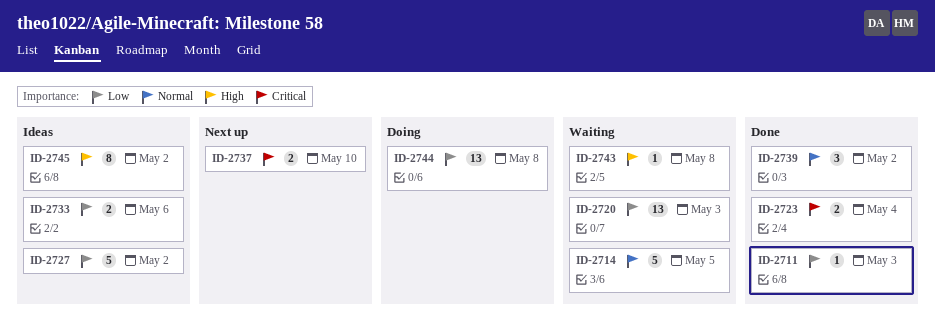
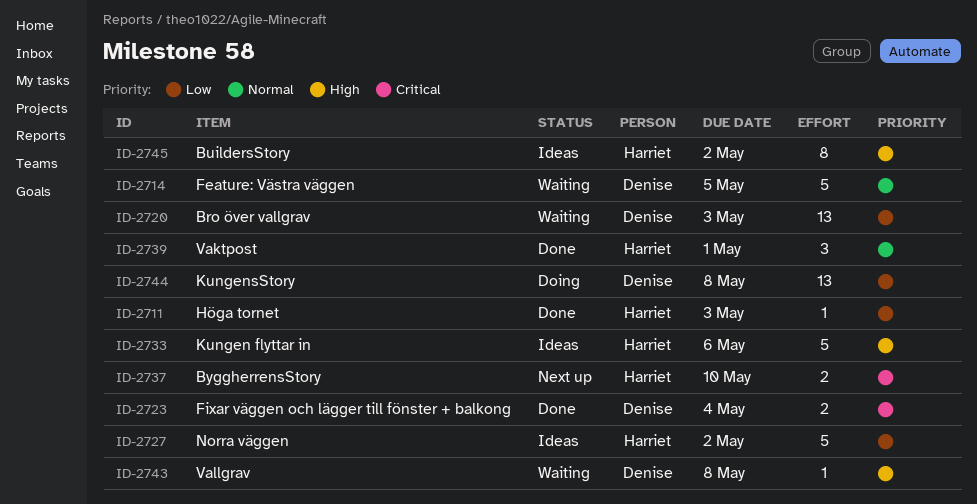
ID-2733, priority: Low -> High
ID-2733, estimate: 2 -> 5
ID-2739, due: May 2 -> May 1

